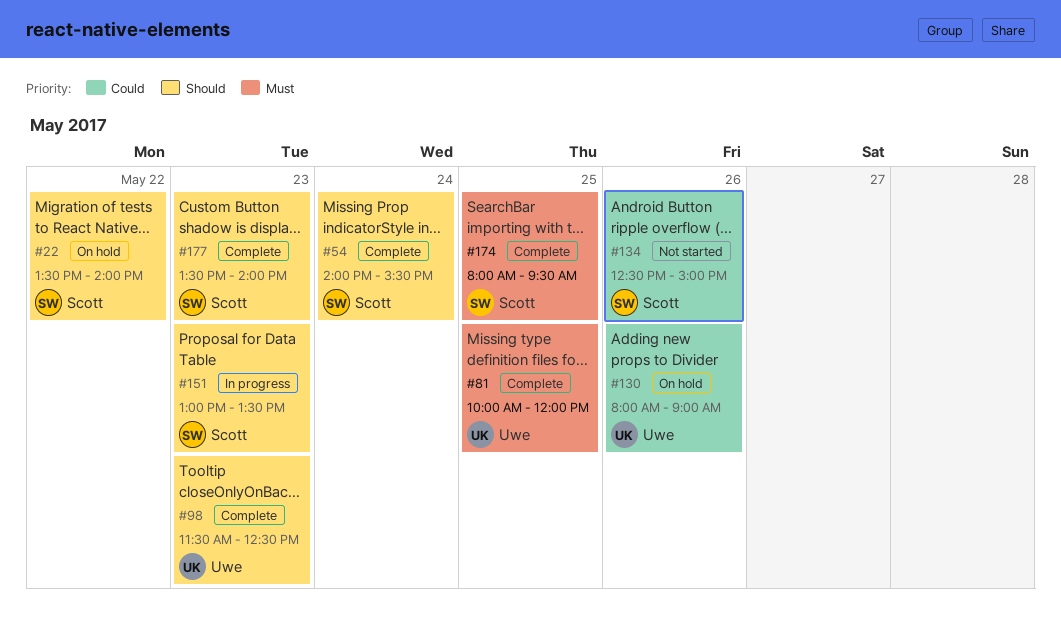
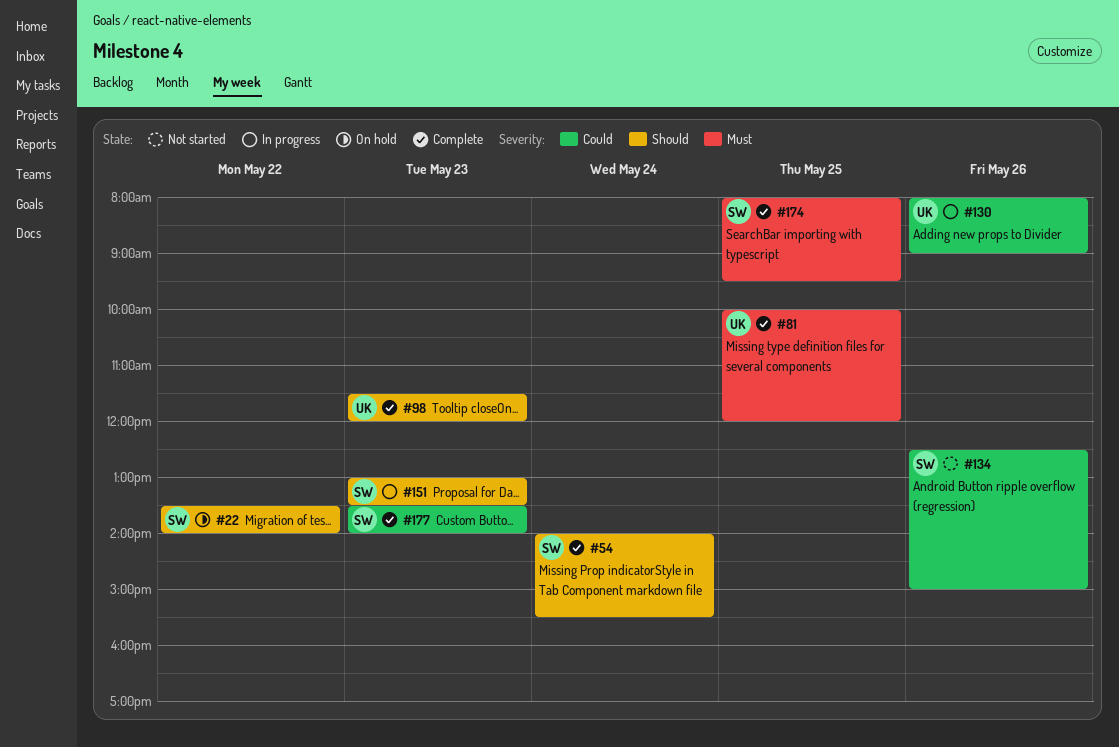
#98, ends: 12:30 -> 12:00
#130, status: On hold -> In progress
#177, priority: Should -> Could

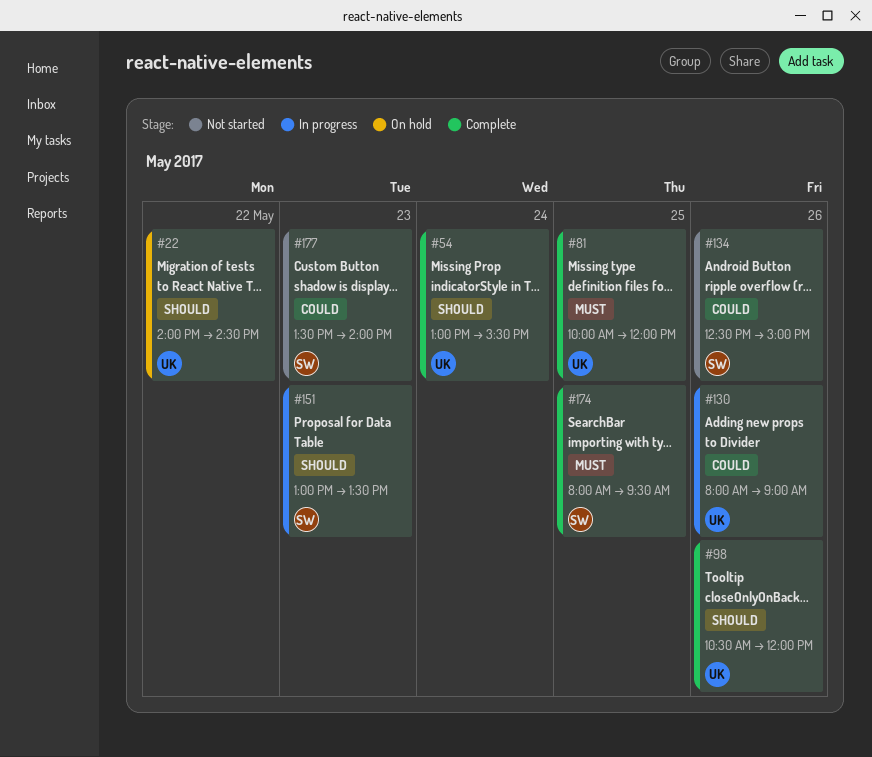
#22, owner: SW -> UK
#22, begins: 13:30 -> 14:00
#22, ends: 14:00 -> 14:30
#54, owner: SW -> UK
#54, begins: 14:00 -> 13:00
#98, day: May 23 -> May 26
#98, begins: 11:30 -> 10:30
#177, status: Complete -> Not started

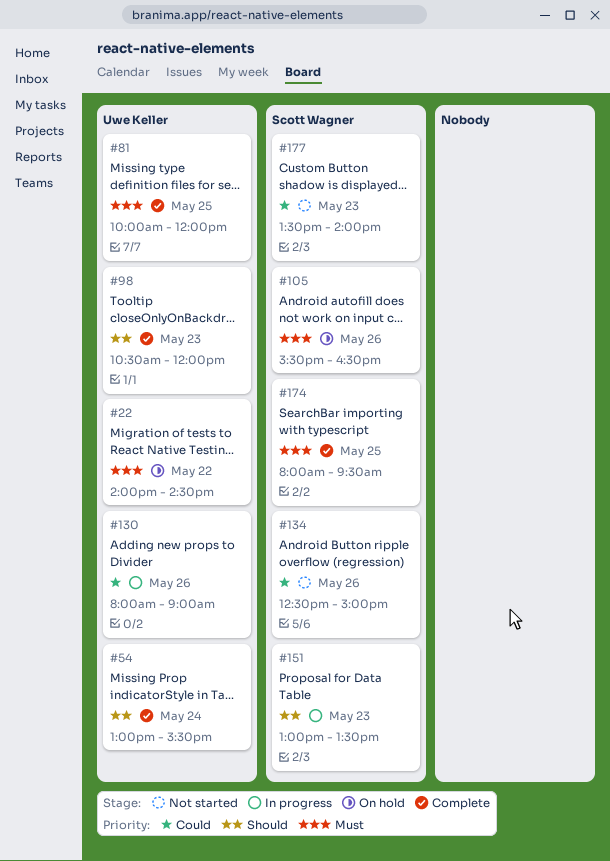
#22, priority: Should -> Must
#98, day: May 26 -> May 23
#105: none -> present

